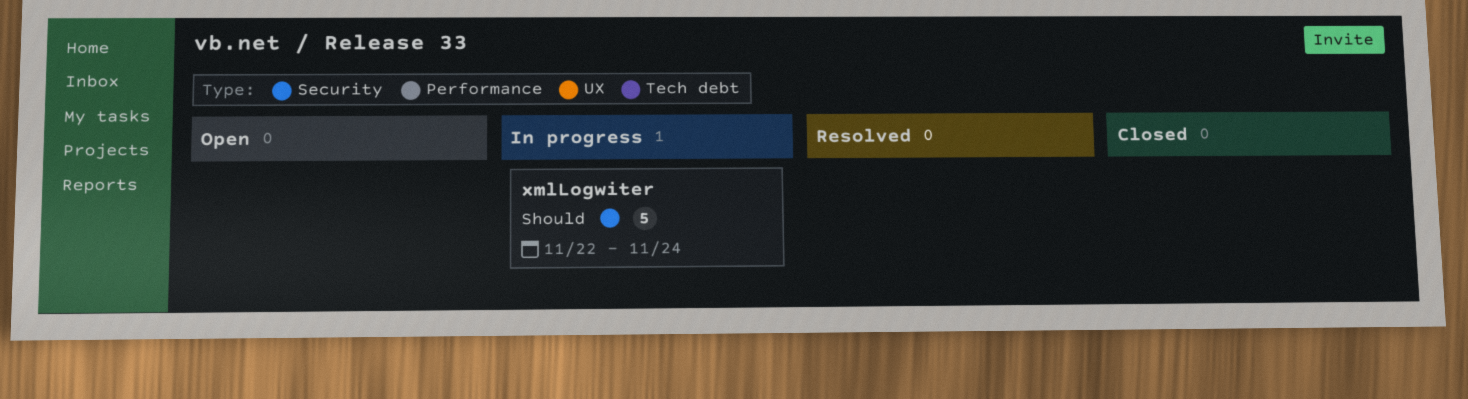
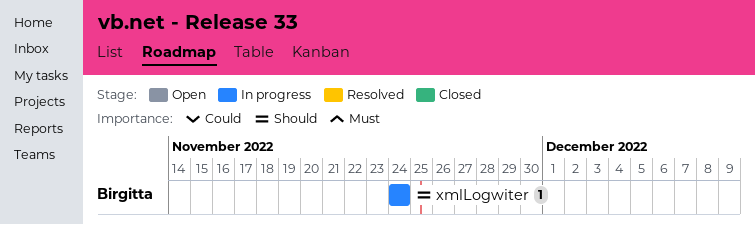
xmlLogwiter, estimate: 5 -> 1
xmlLogwiter, start: Nov 22 -> Nov 24

